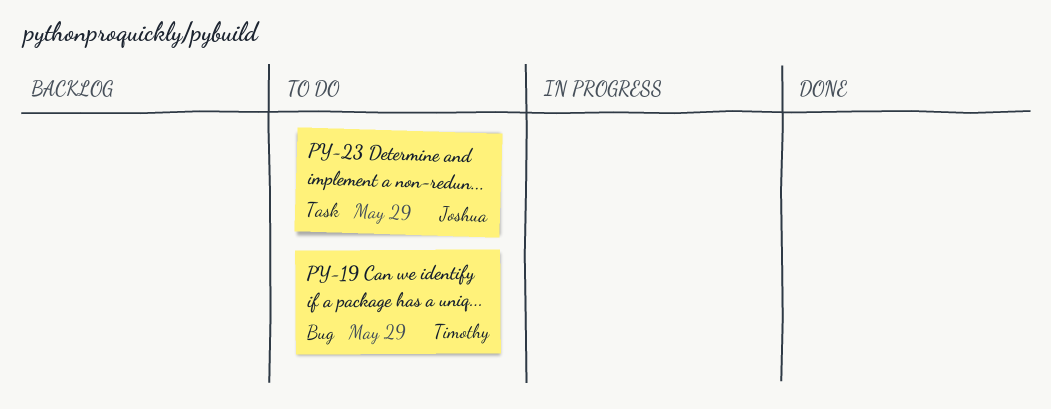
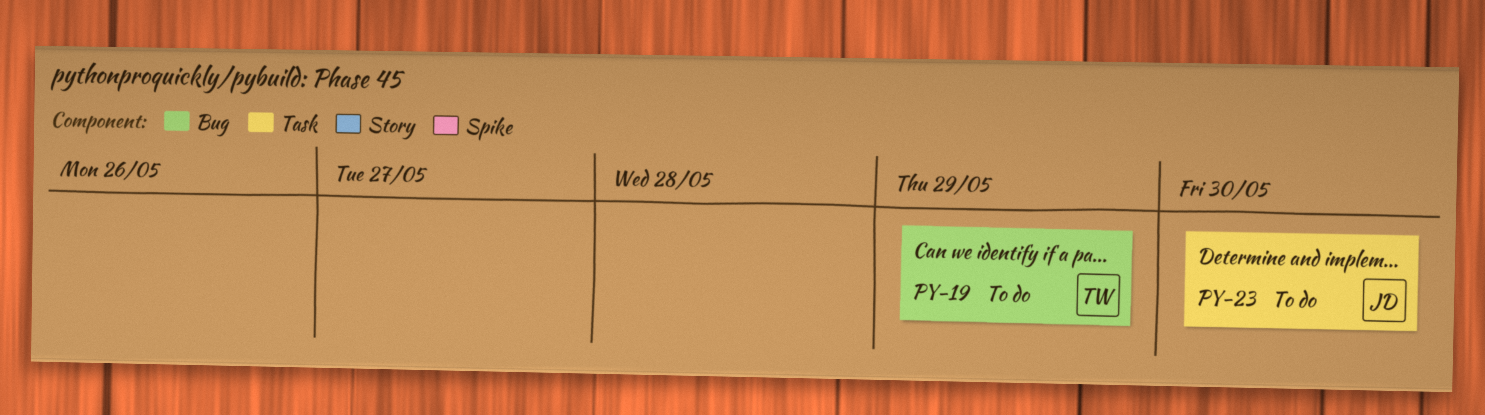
PY-23, due: May 29 -> May 30

